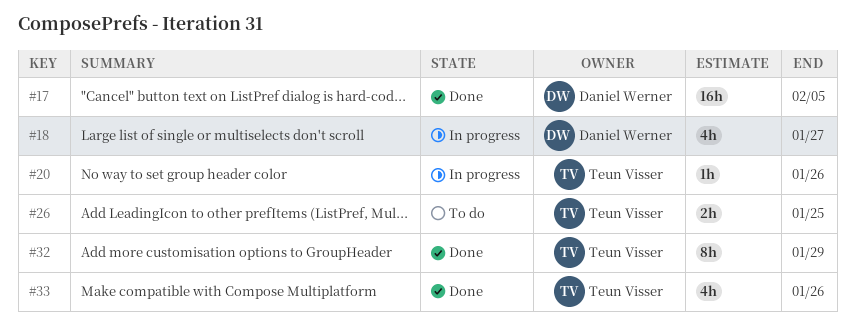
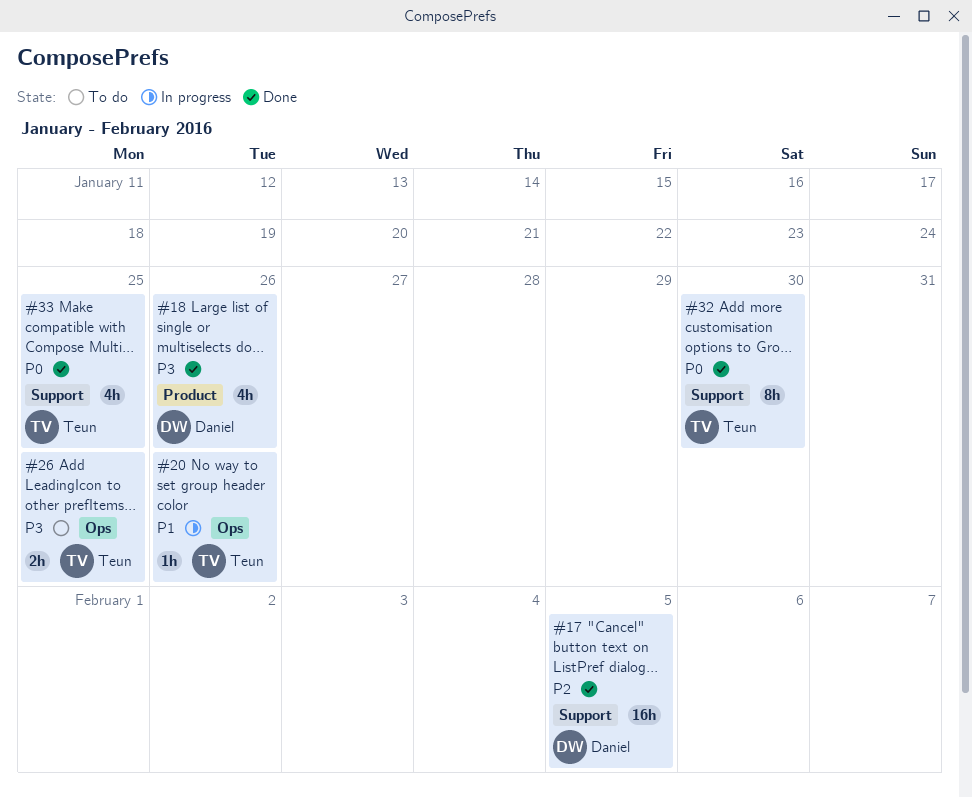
#18, status: In progress -> Done
#18, due: Jan 27 -> Jan 26
#32, due: Jan 29 -> Jan 30
#33, due: Jan 26 -> Jan 25

